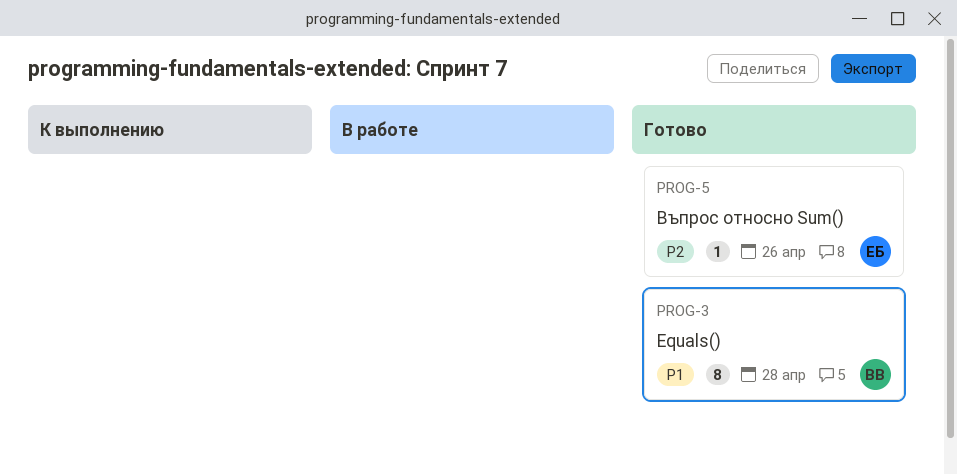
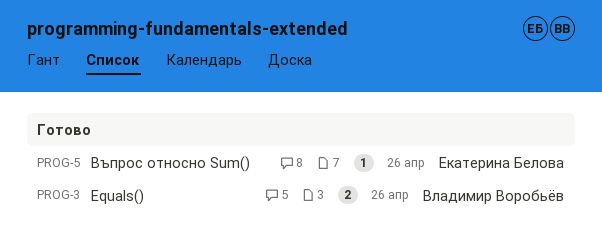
PROG-3, estimate: 8 -> 2
PROG-3, due: Apr 28 -> Apr 26

